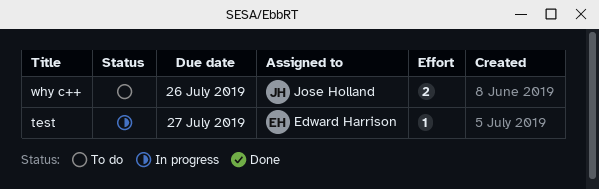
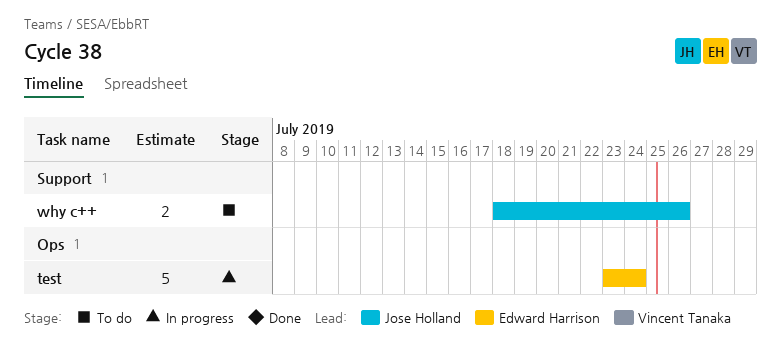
test, estimate: 1 -> 5
test, due: Jul 27 -> Jul 24

